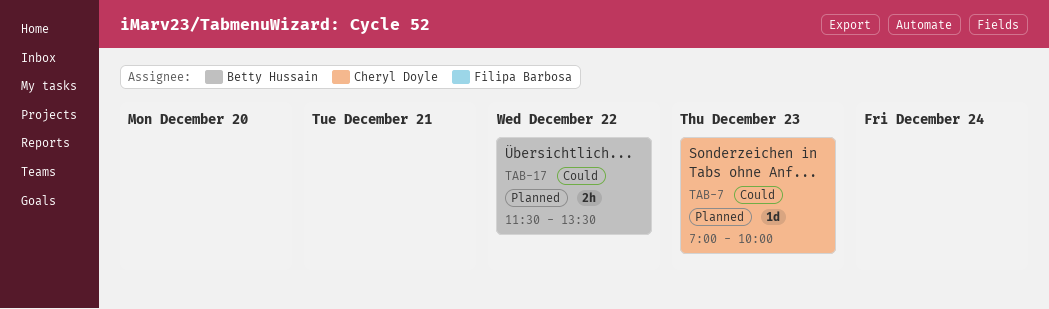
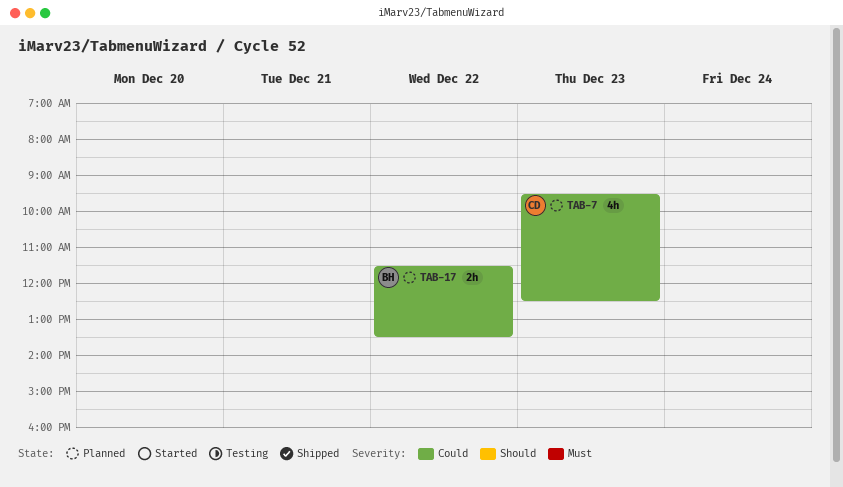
TAB-7, estimate: 1d -> 4h
TAB-7, begins: 07:00 -> 09:30
TAB-7, ends: 10:00 -> 12:30

